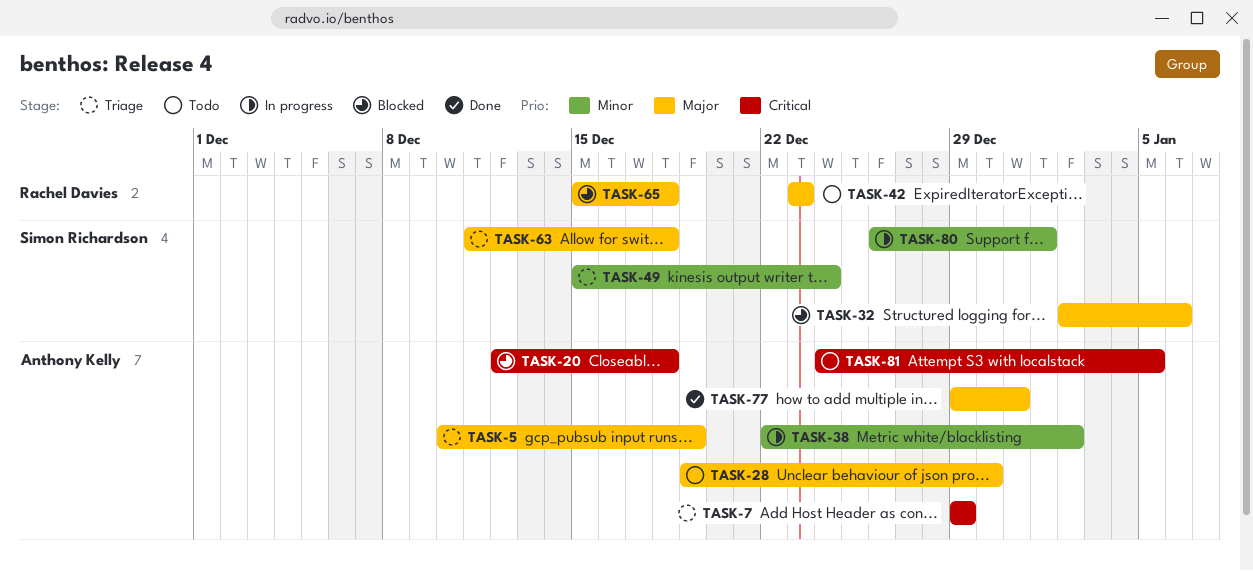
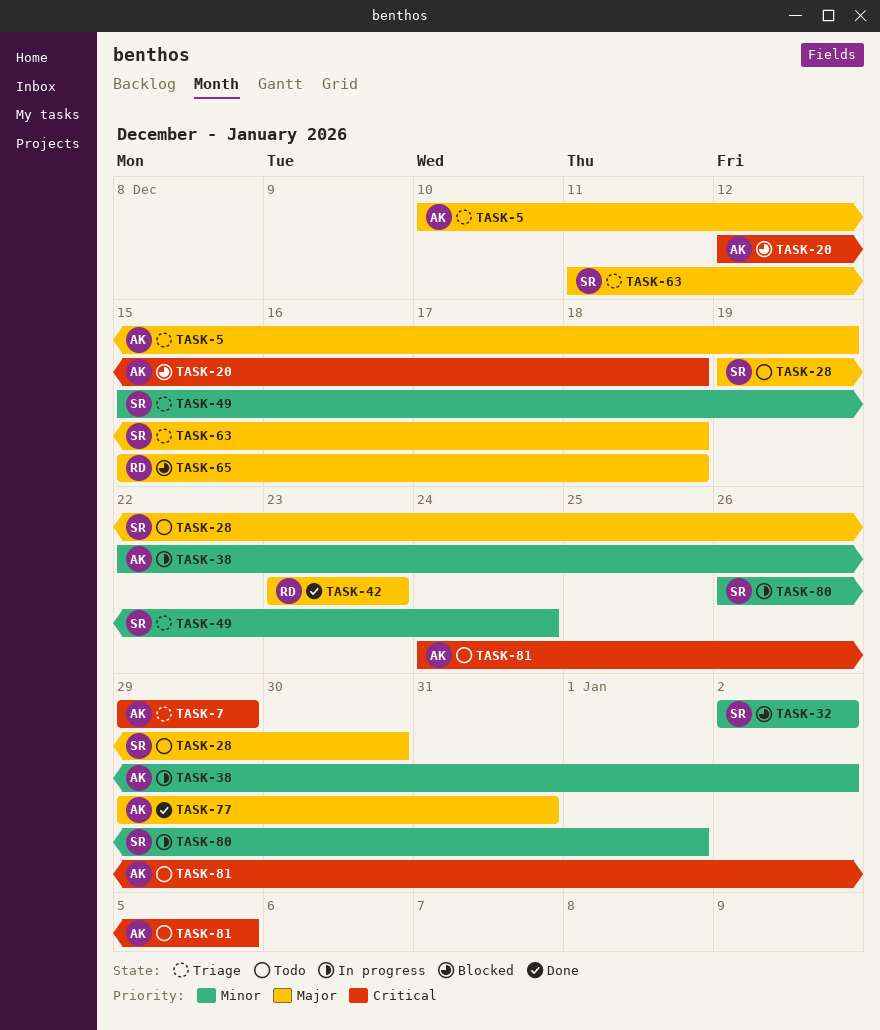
TASK-28, owner: Anthony Kelly -> Simon Richardson
TASK-32, priority: Major -> Minor
TASK-32, due: Jan 6 -> Jan 2
TASK-42, status: Todo -> Done

